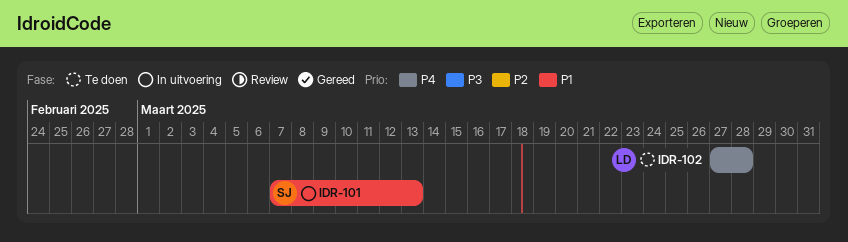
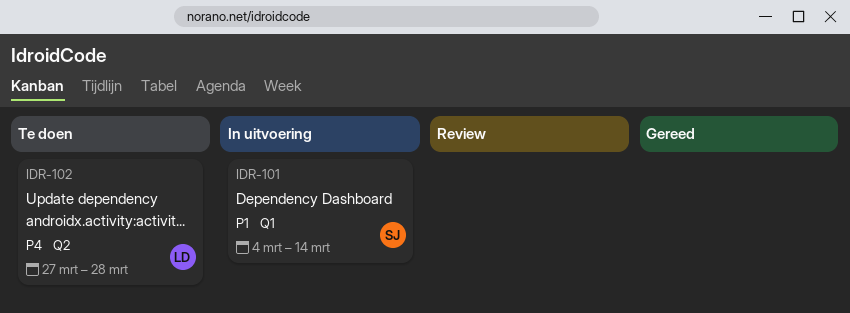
IDR-101, start: Mar 7 -> Mar 4
IDR-101, due: Mar 13 -> Mar 14

